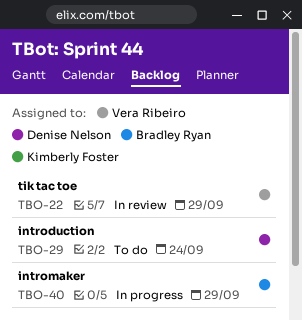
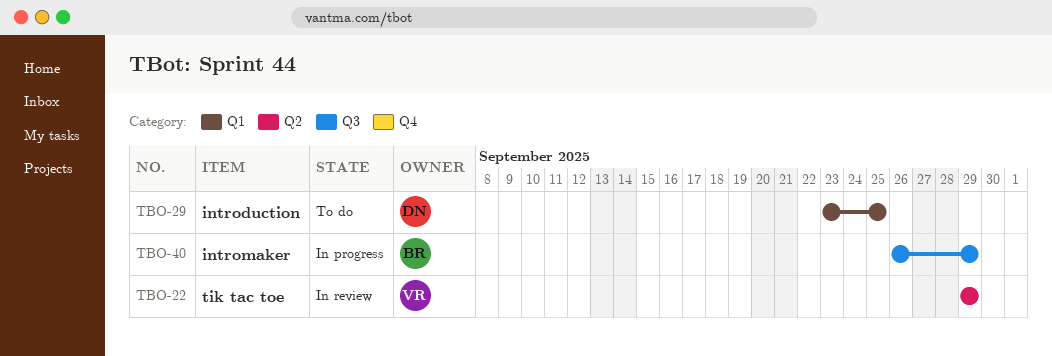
TBO-29, due: Sep 24 -> Sep 25

